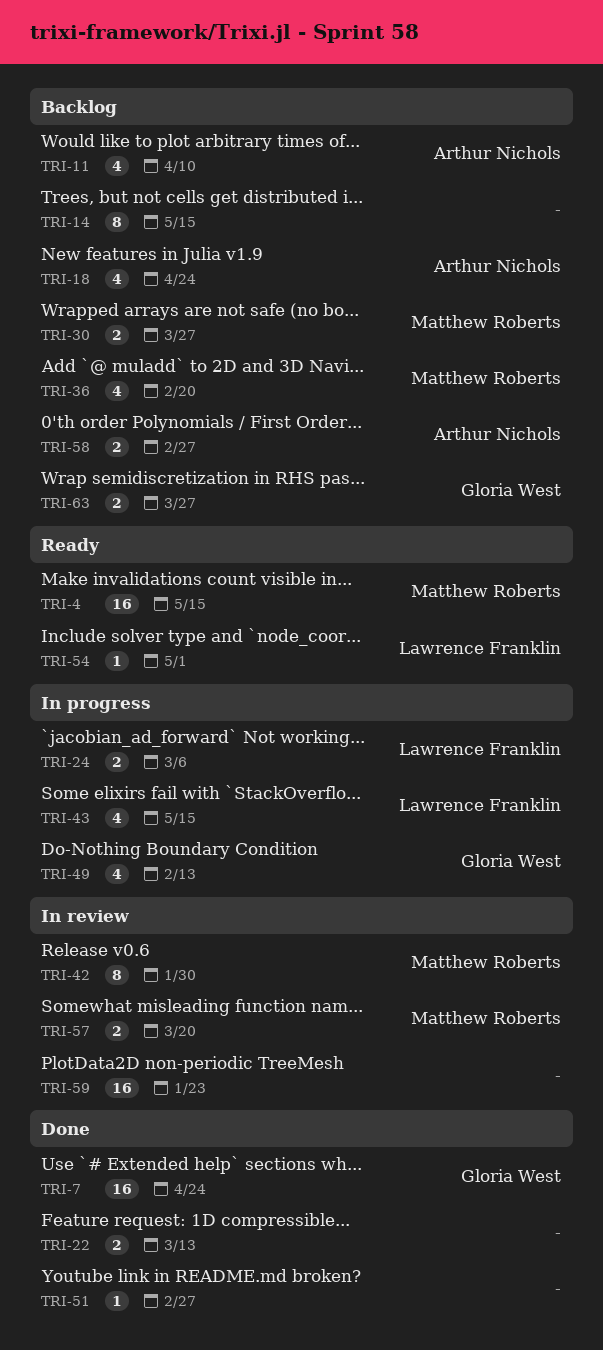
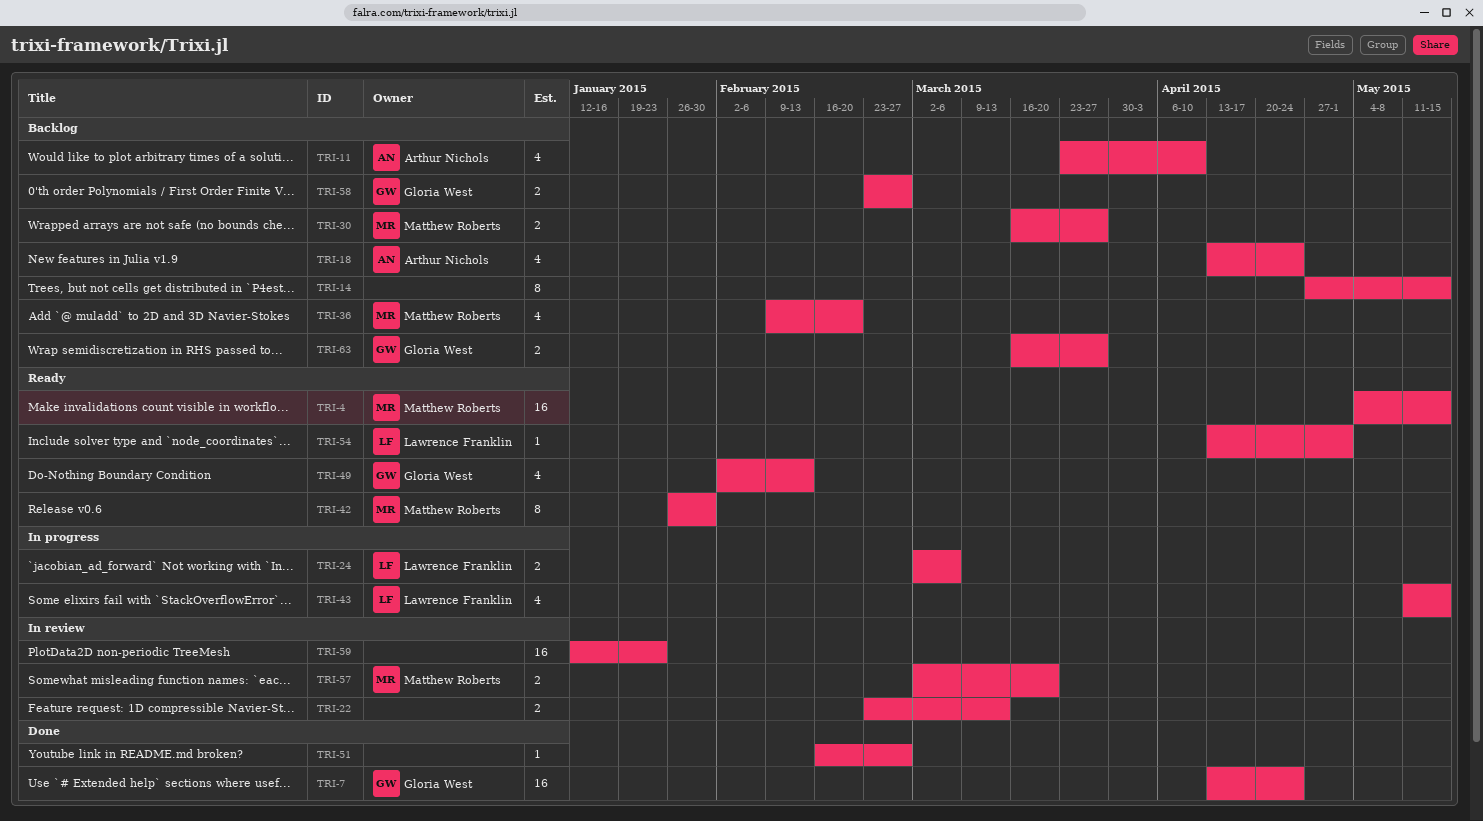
TRI-22, status: Done -> In review
TRI-42, status: In review -> Ready
TRI-49, status: In progress -> Ready
TRI-58, owner: Arthur Nichols -> Gloria West

